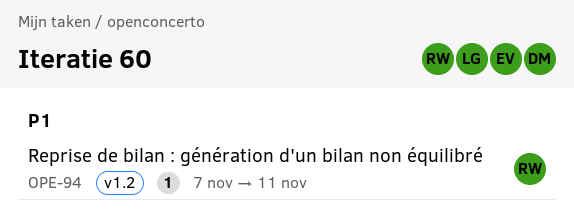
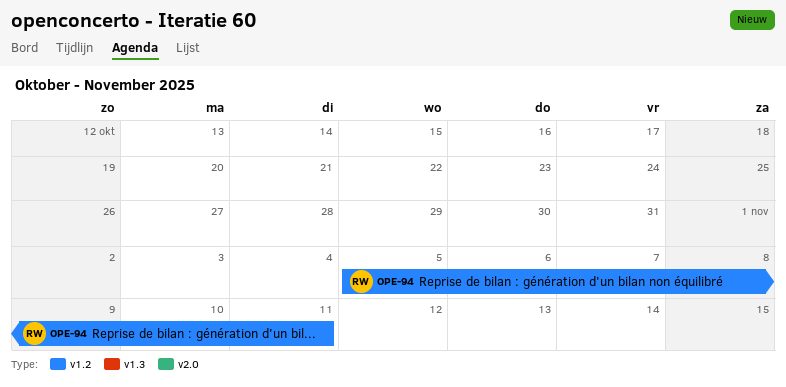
OPE-94, start: Nov 7 -> Nov 5

